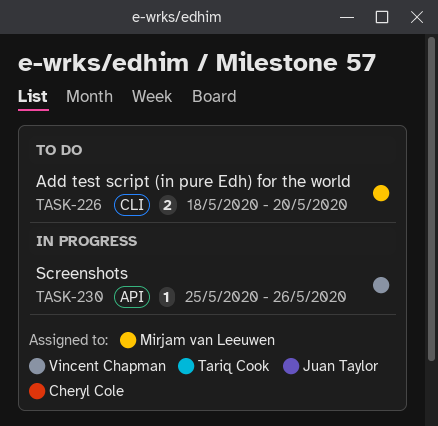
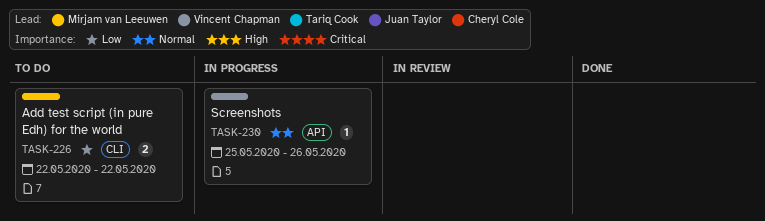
TASK-226, start: May 18 -> May 22
TASK-226, due: May 20 -> May 22

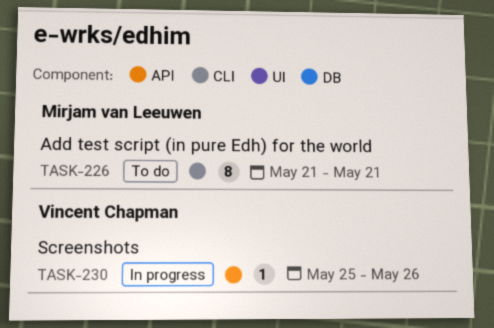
TASK-226, estimate: 2 -> 8
TASK-226, start: May 22 -> May 21
TASK-226, due: May 22 -> May 21

